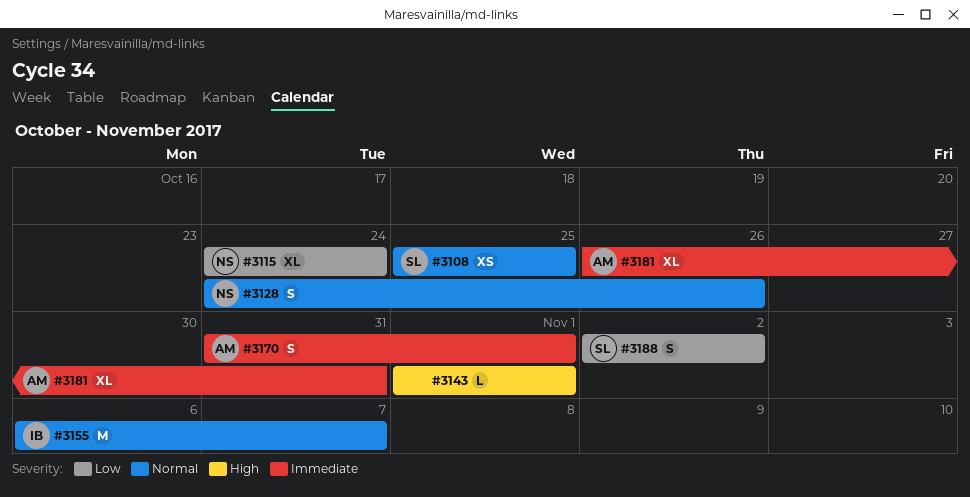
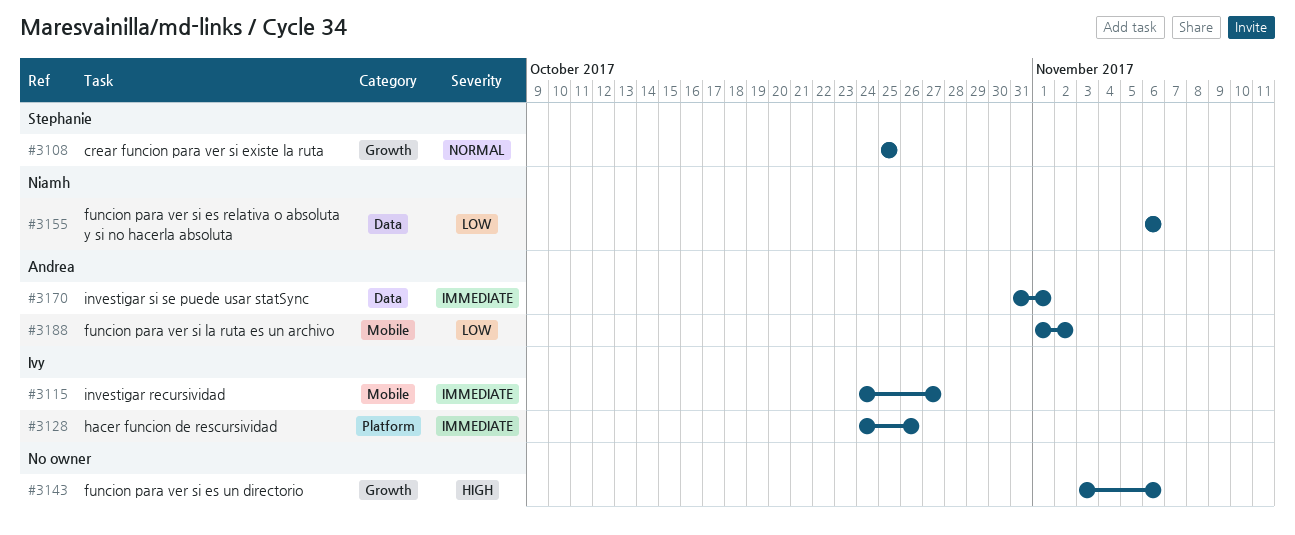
#3115, owner: Niamh -> Ivy
#3115, priority: Low -> Immediate
#3115, due: Oct 24 -> Oct 27
#3128, owner: Niamh -> Ivy
#3128, priority: Normal -> Immediate
#3143, start: Nov 1 -> Nov 3
#3143, due: Nov 1 -> Nov 6
#3155, owner: Ivy -> Niamh
#3155, priority: Normal -> Low
#3155, due: Nov 7 -> Nov 6
#3181: present -> none
#3188, owner: Stephanie -> Andrea
#3188, start: Nov 2 -> Nov 1

